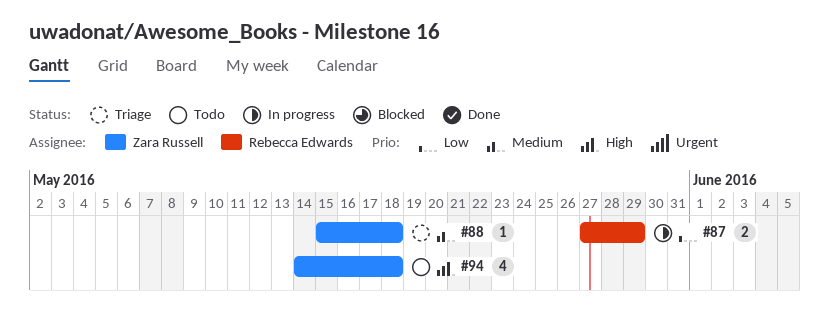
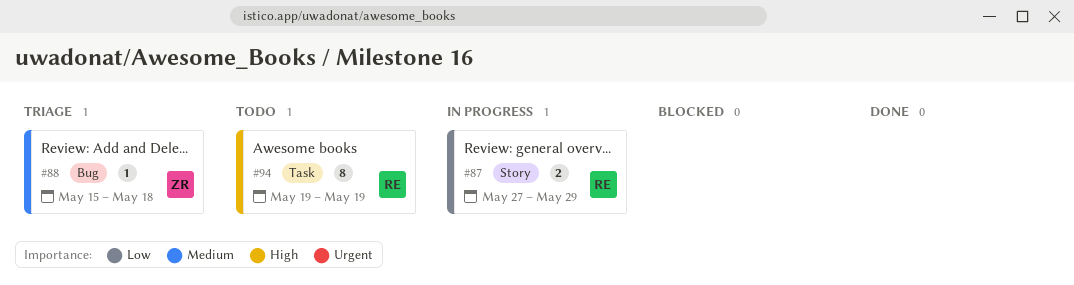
#94, owner: Zara Russell -> Rebecca Edwards
#94, estimate: 4 -> 8
#94, start: May 14 -> May 19
#94, due: May 18 -> May 19

